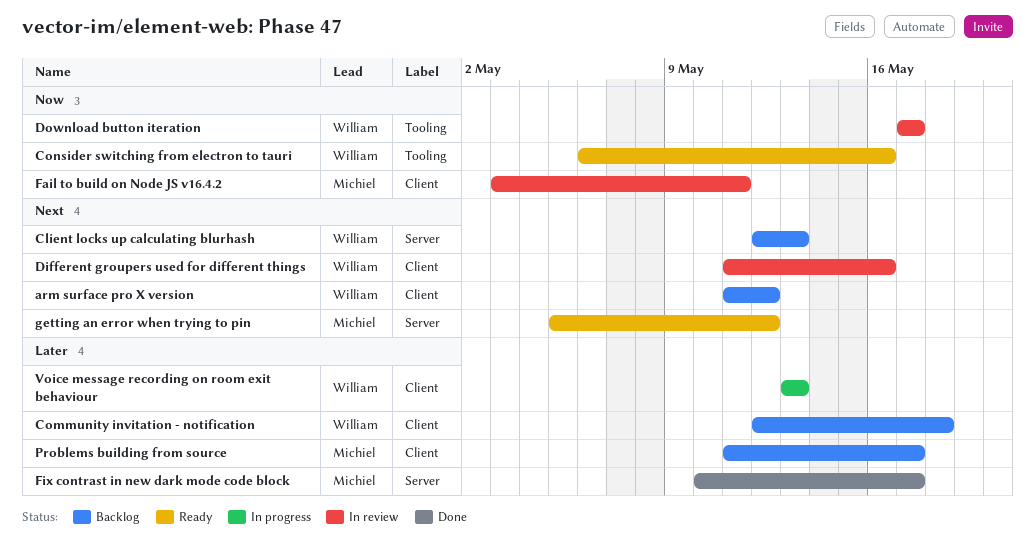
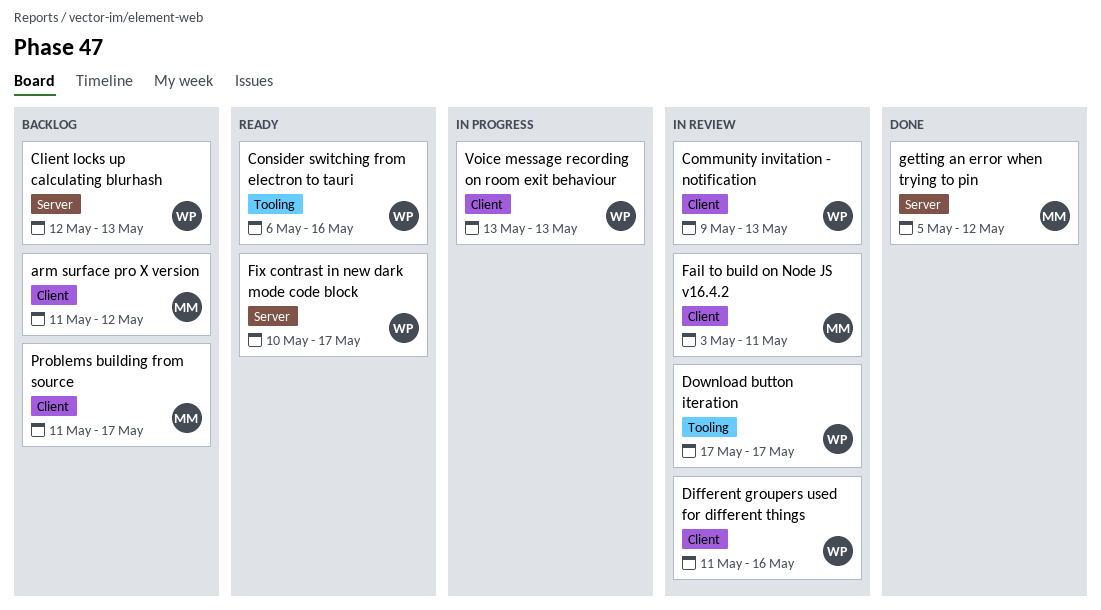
arm surface pro X version, owner: William -> Michiel
Community invitation - notification, status: Backlog -> In review
Community invitation - notification, start: May 12 -> May 9
Community invitation - notification, due: May 18 -> May 13
Fix contrast in new dark mode code block, status: Done -> Ready
Fix contrast in new dark mode code block, owner: Michiel -> William
getting an error when trying to pin, status: Ready -> Done

